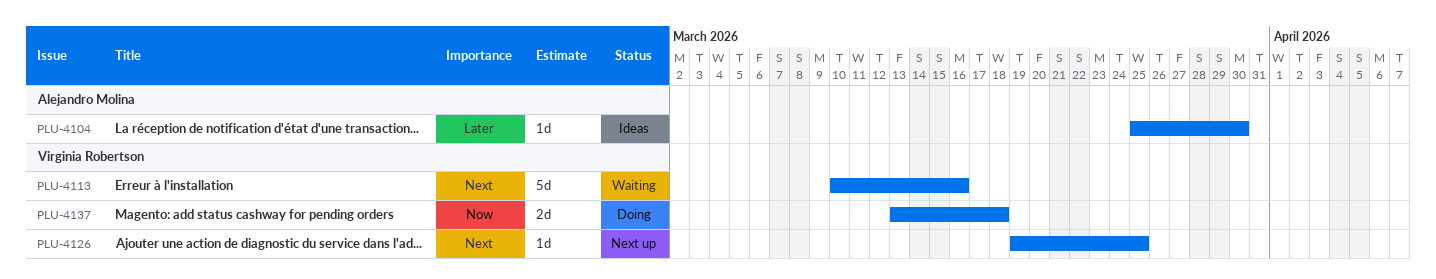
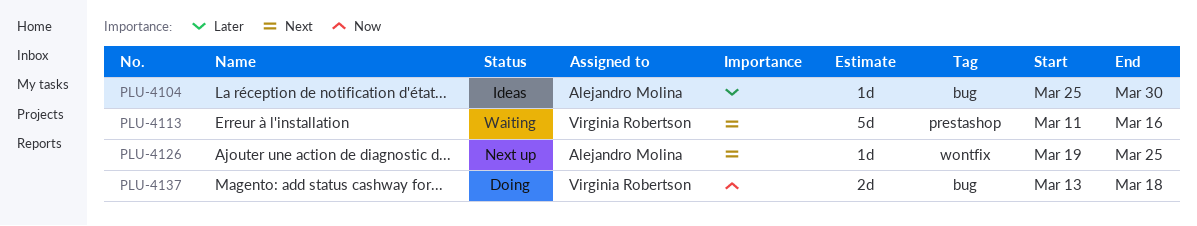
PLU-4113, start: Mar 10 -> Mar 11
PLU-4126, owner: Virginia Robertson -> Alejandro Molina

